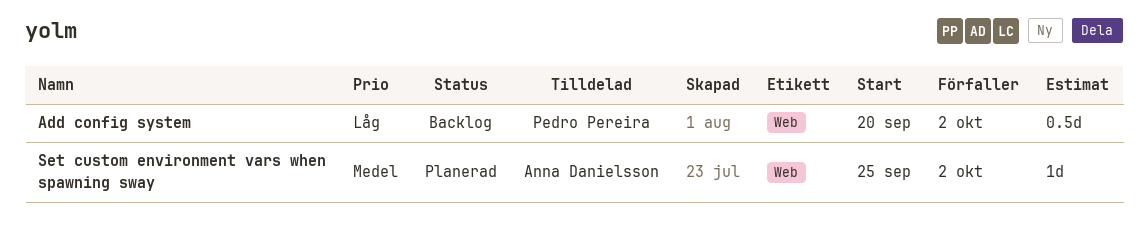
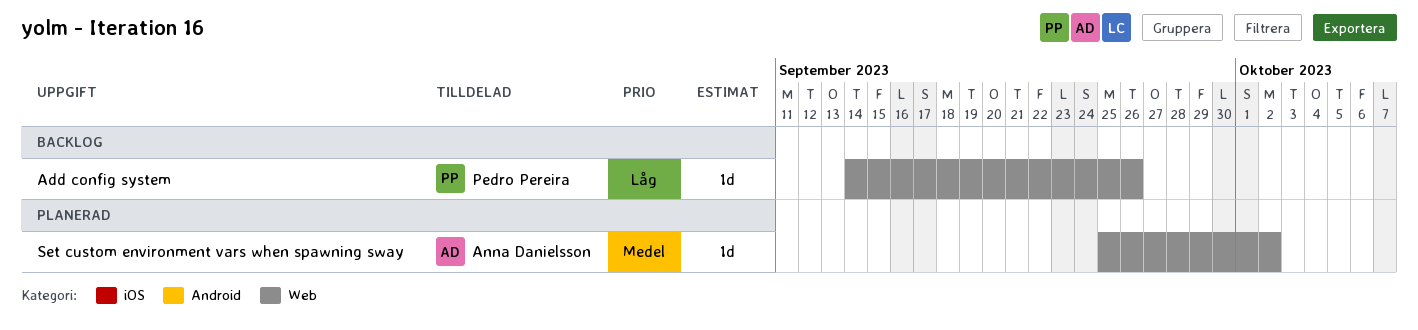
Add config system, estimate: 0.5d -> 1d
Add config system, start: Sep 20 -> Sep 14
Add config system, due: Oct 2 -> Sep 26

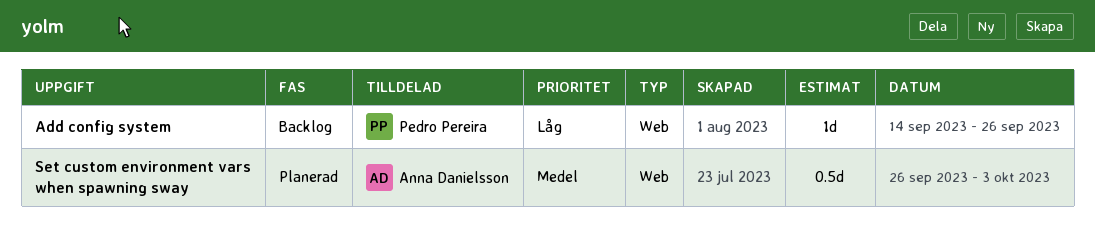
Set custom environment vars when spawning sway, estimate: 1d -> 0.5d
Set custom environment vars when spawning sway, start: Sep 25 -> Sep 26
Set custom environment vars when spawning sway, due: Oct 2 -> Oct 3

